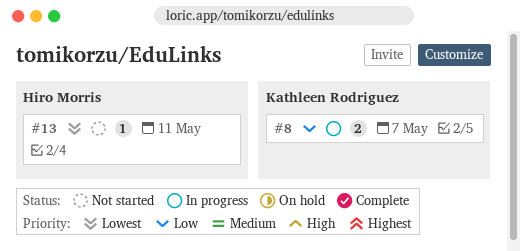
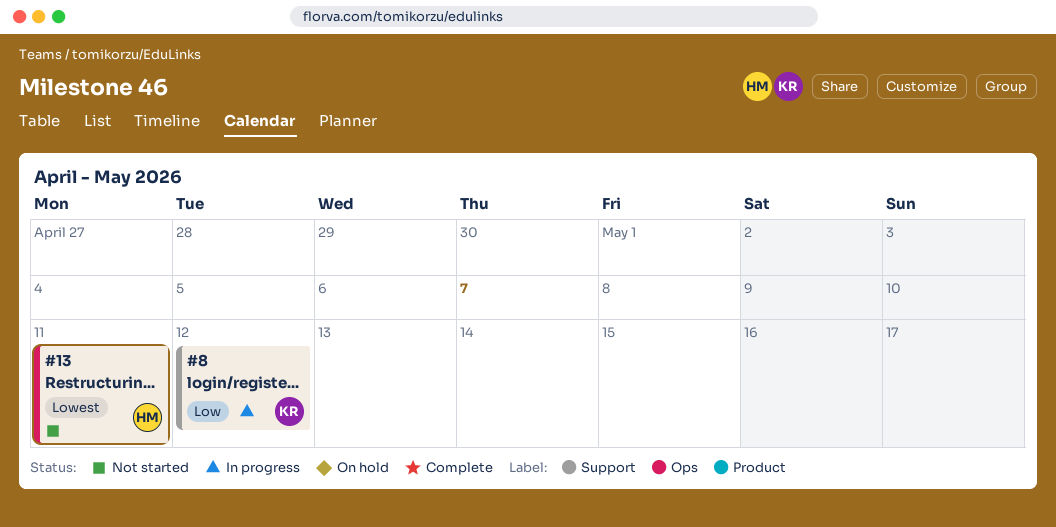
#8, due: May 7 -> May 12

